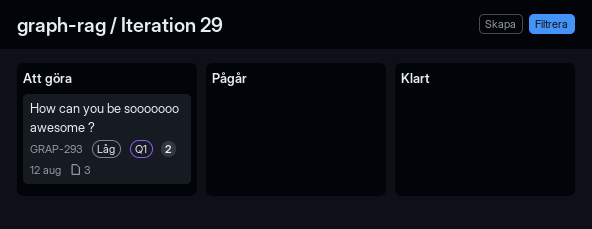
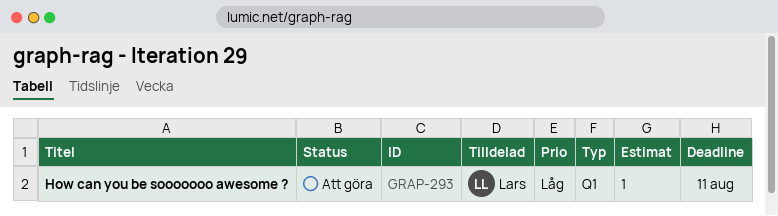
GRAP-293, estimate: 2 -> 1
GRAP-293, due: Aug 12 -> Aug 11

